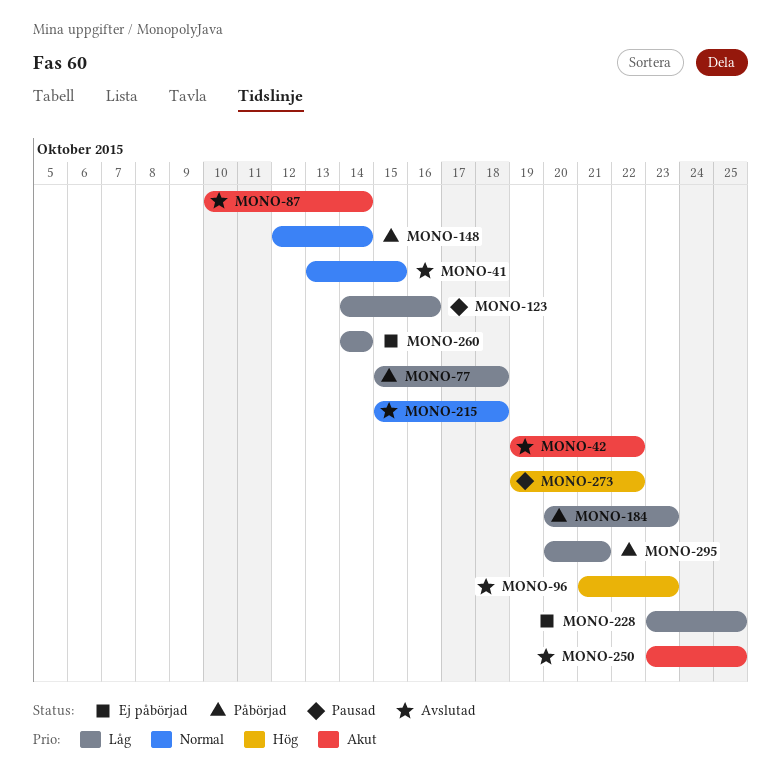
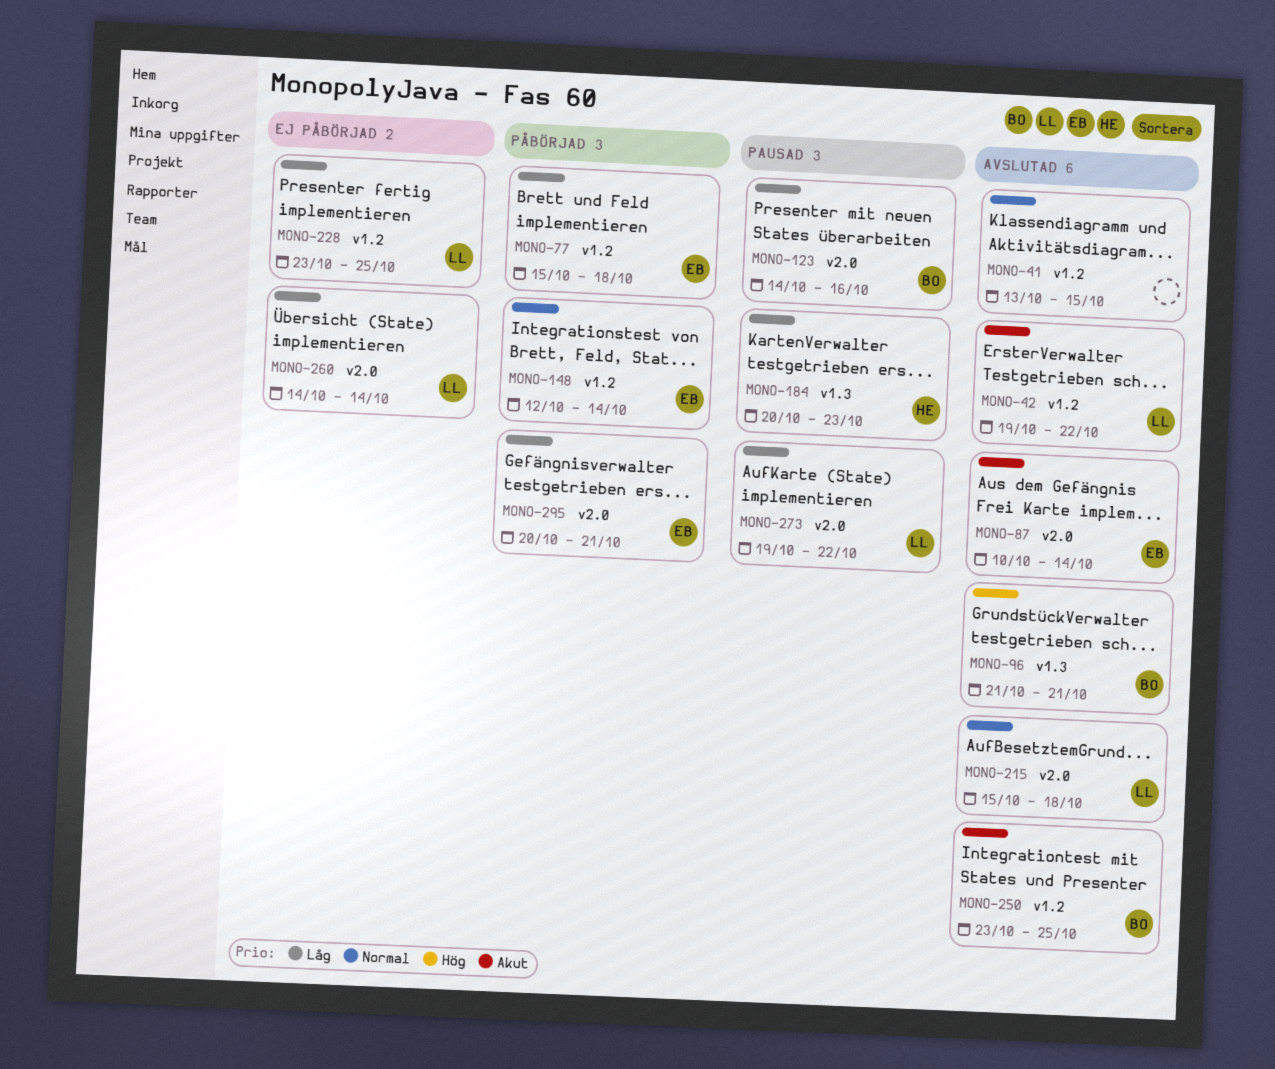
MONO-96, due: Oct 23 -> Oct 21
MONO-184, status: Påbörjad -> Pausad
MONO-273, priority: Hög -> Låg

